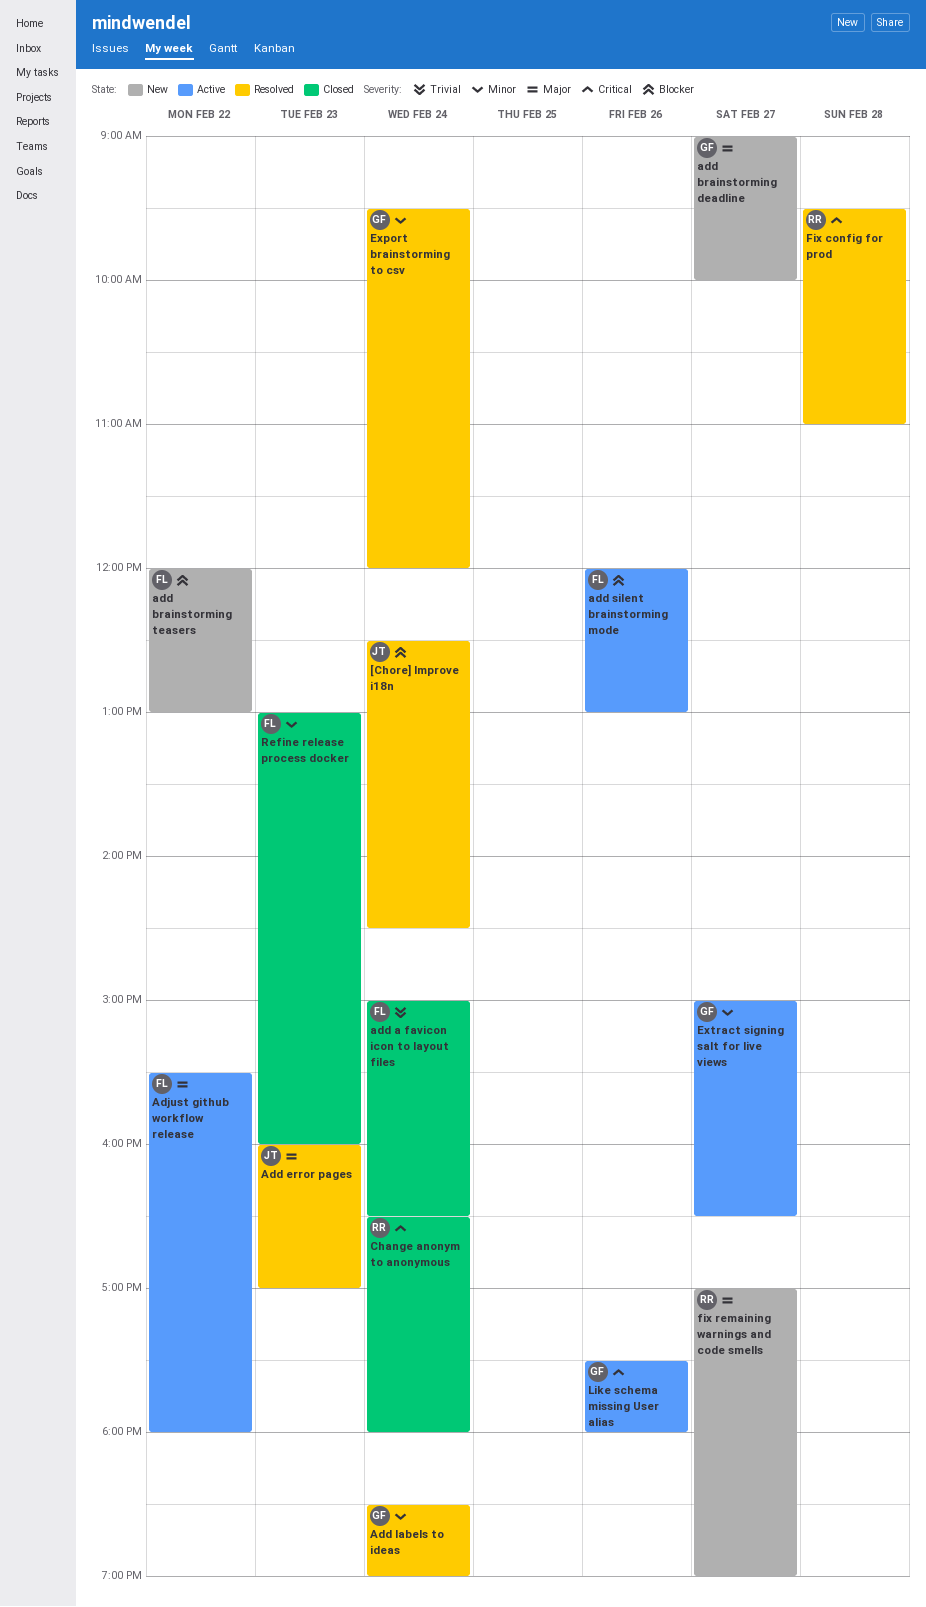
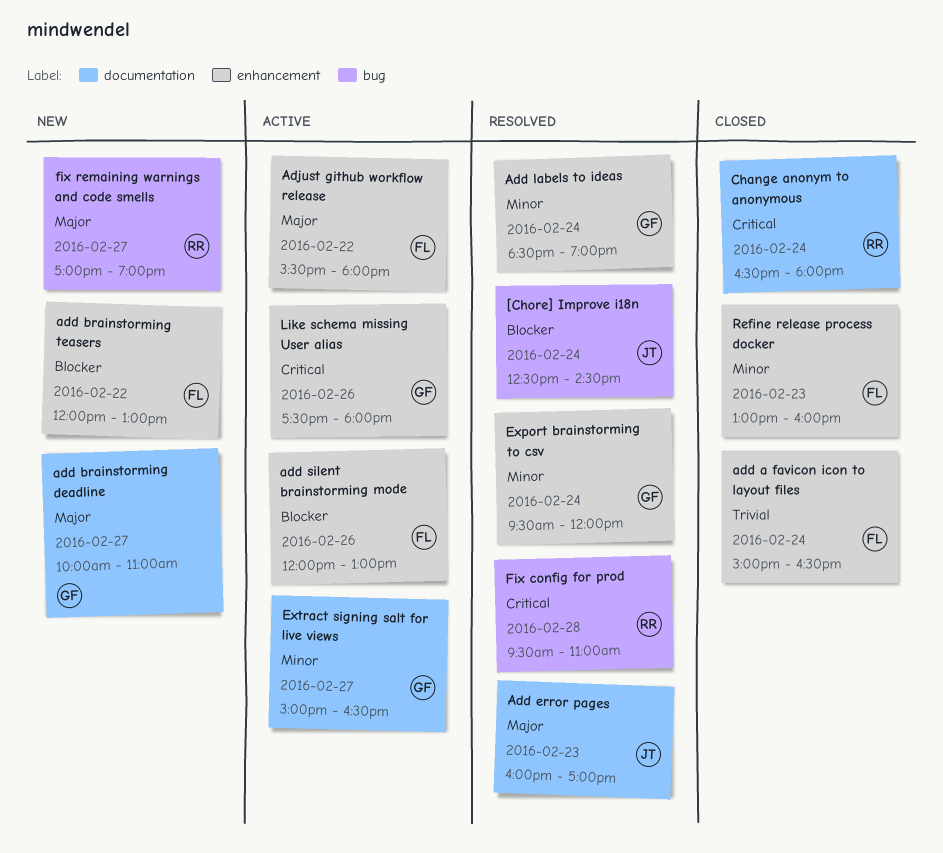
add brainstorming deadline, begins: 09:00 -> 10:00
add brainstorming deadline, ends: 10:00 -> 11:00

